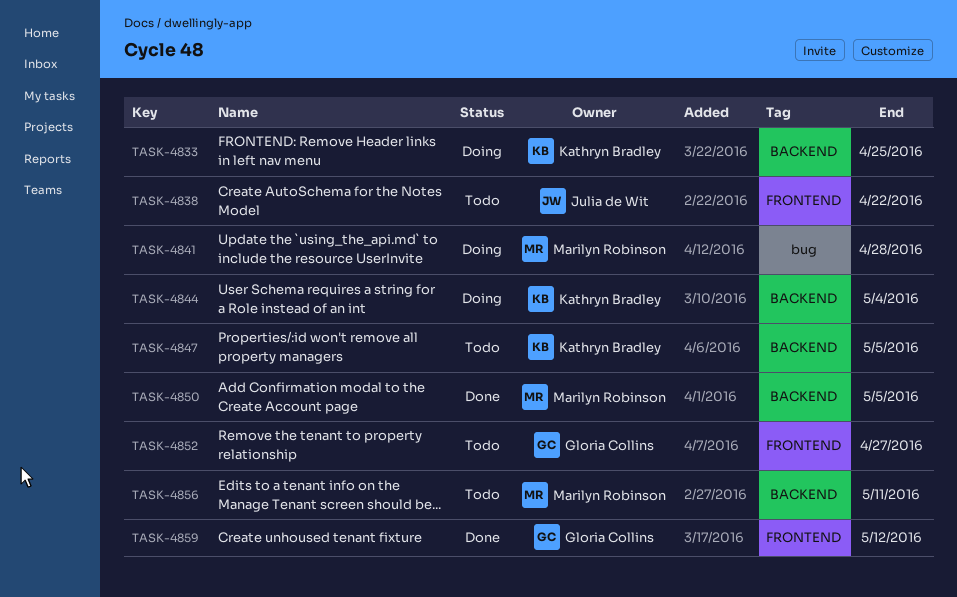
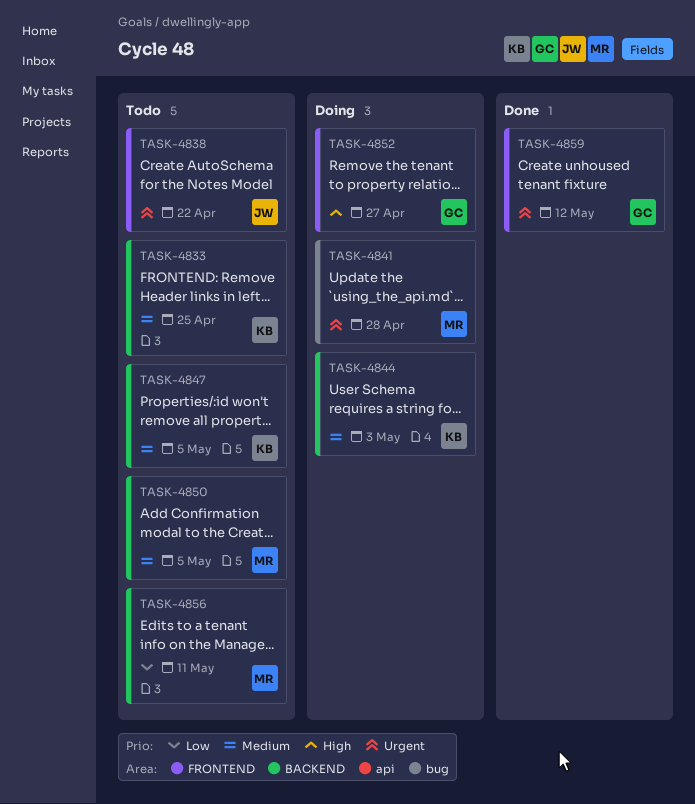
TASK-4833, status: Doing -> Todo
TASK-4844, due: May 4 -> May 3
TASK-4850, status: Done -> Todo
TASK-4852, status: Todo -> Doing

